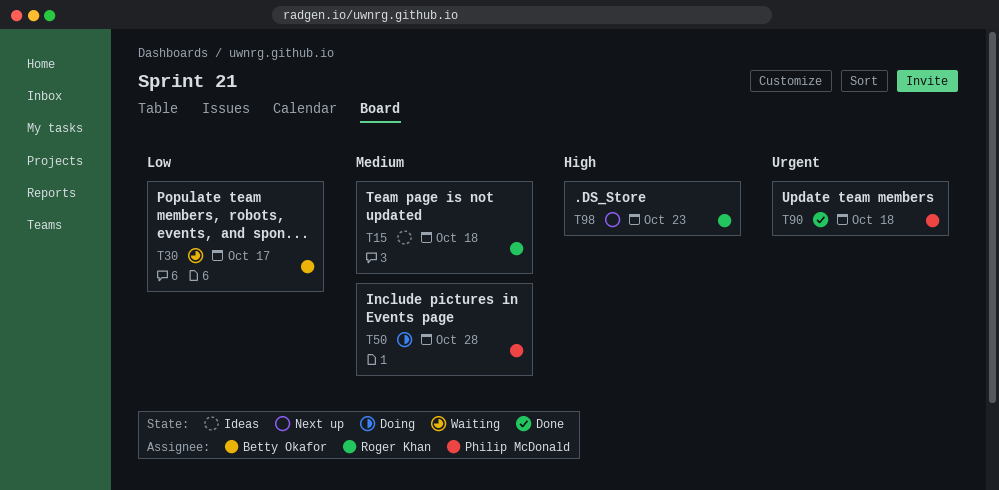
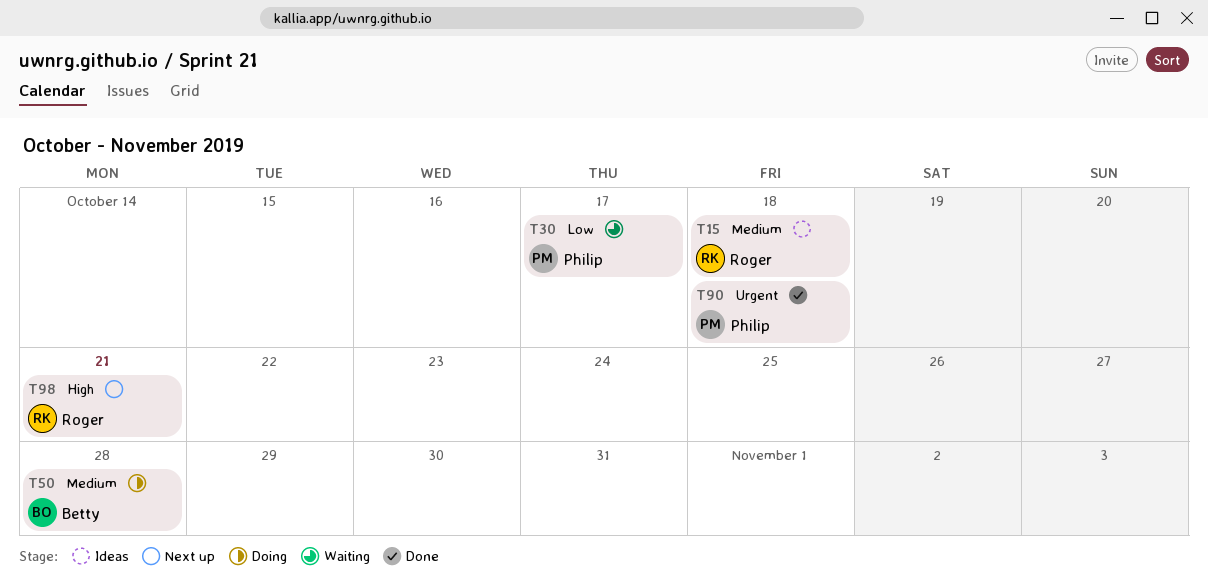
T30, owner: Betty Okafor -> Philip McDonald
T50, owner: Philip McDonald -> Betty Okafor
T98, due: Oct 23 -> Oct 21

